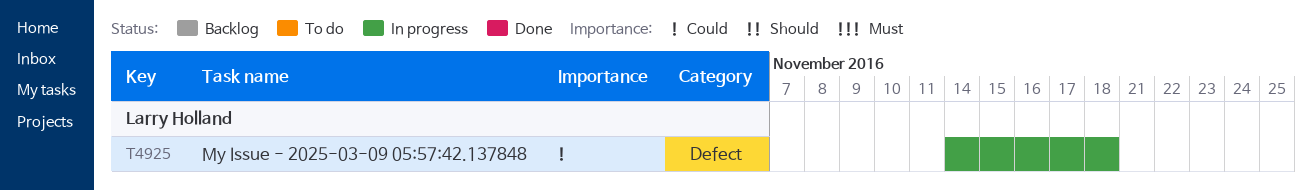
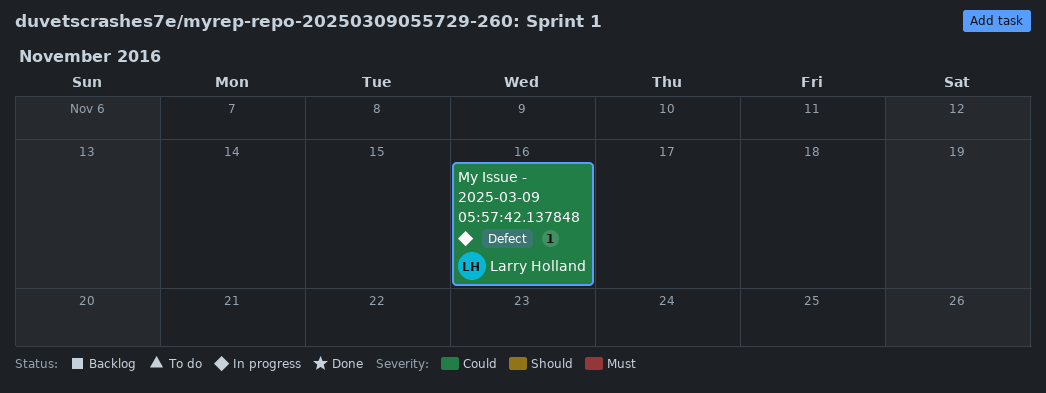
My Issue - 2025-03-09 05:57:42.137848, due: Nov 18 -> Nov 16

